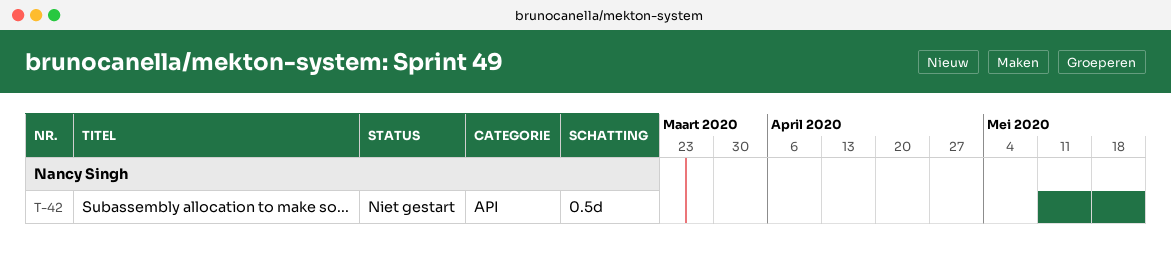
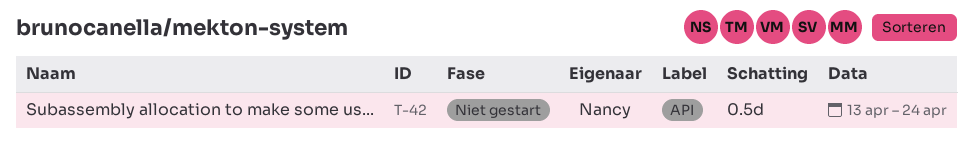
T-42, start: May 11 -> Apr 13
T-42, due: May 22 -> Apr 24

